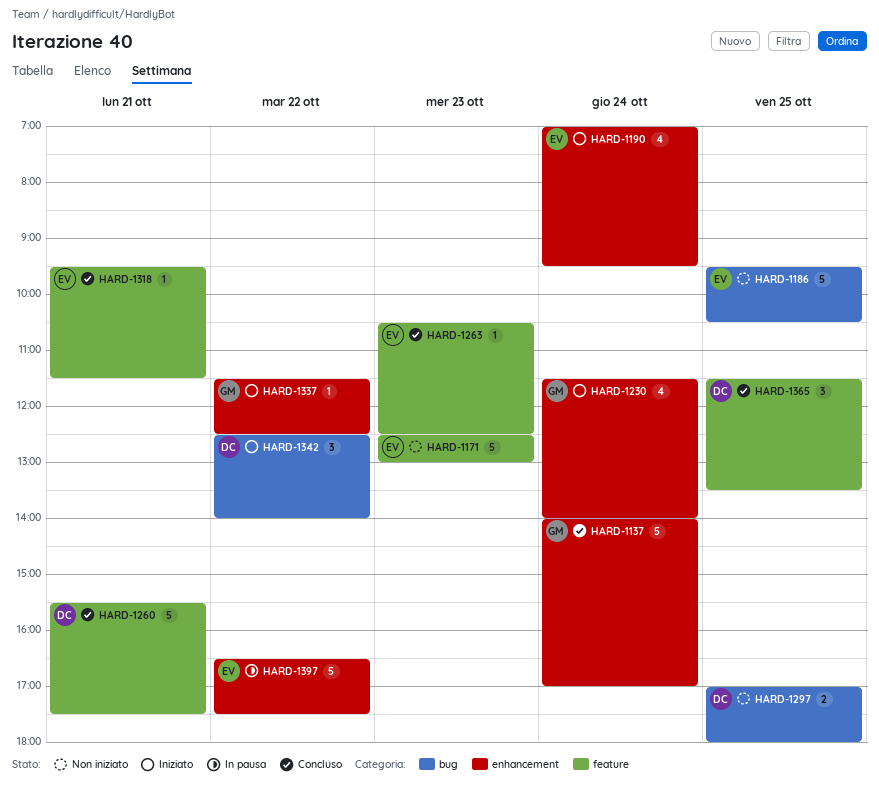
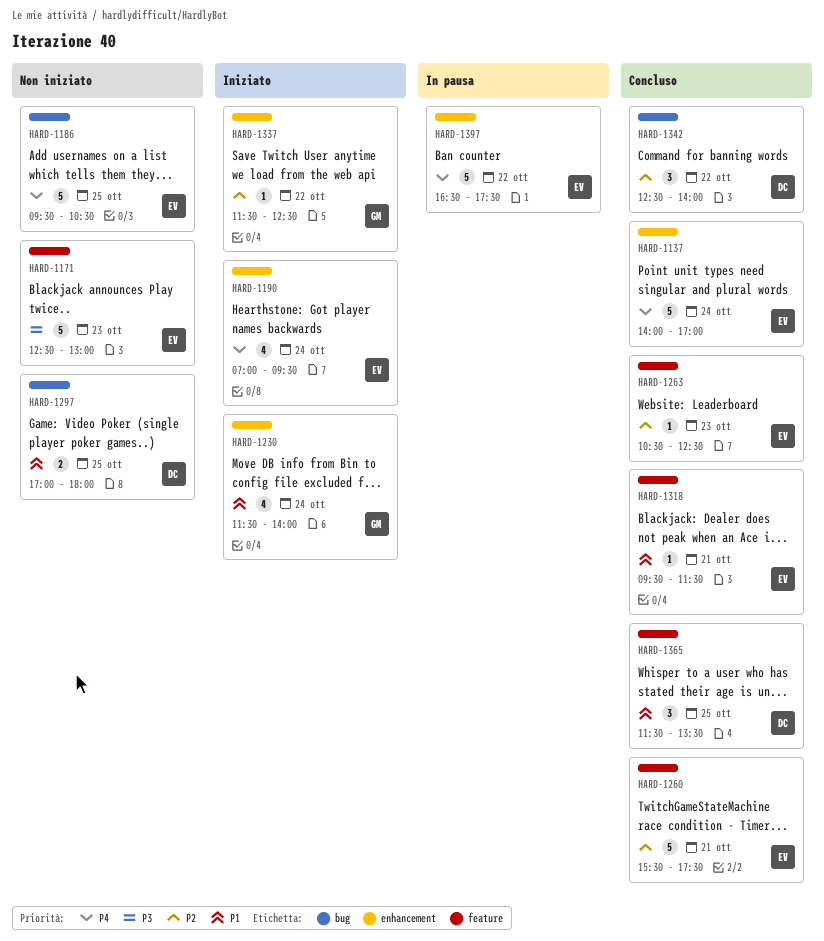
HARD-1137, owner: GM -> EV
HARD-1260, owner: DC -> EV
HARD-1342, status: Iniziato -> Concluso

